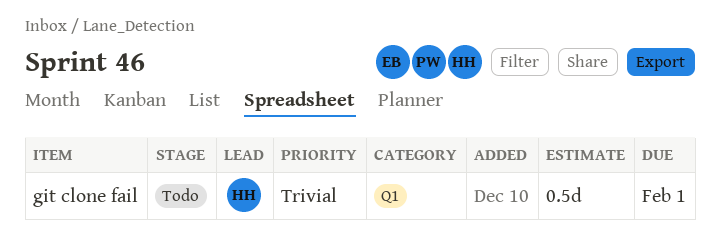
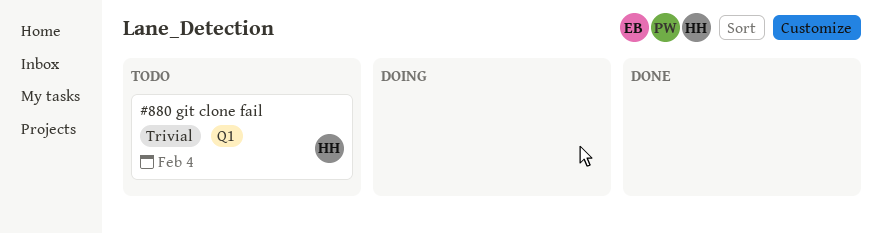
git clone fail, due: Feb 1 -> Feb 4

